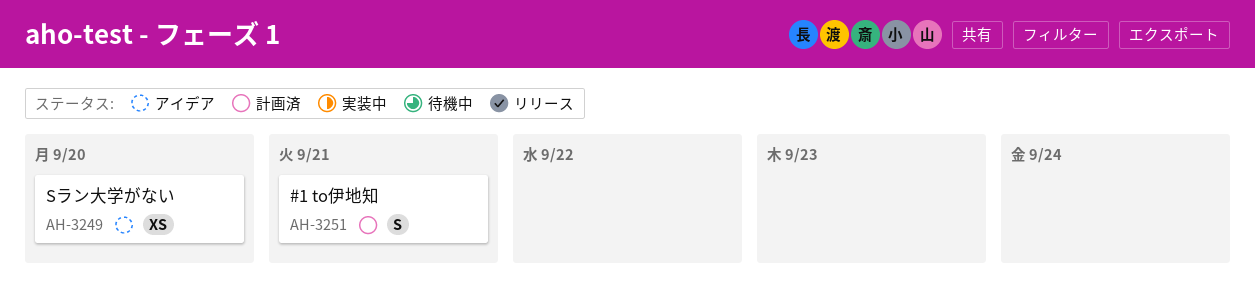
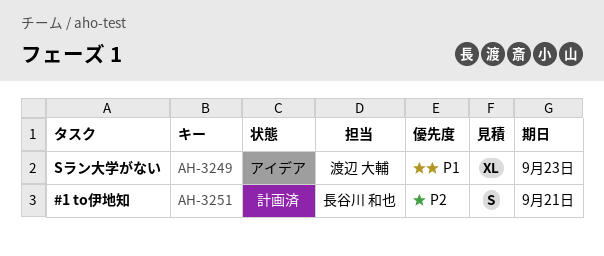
AH-3249, estimate: XS -> XL
AH-3249, due: Sep 20 -> Sep 23

